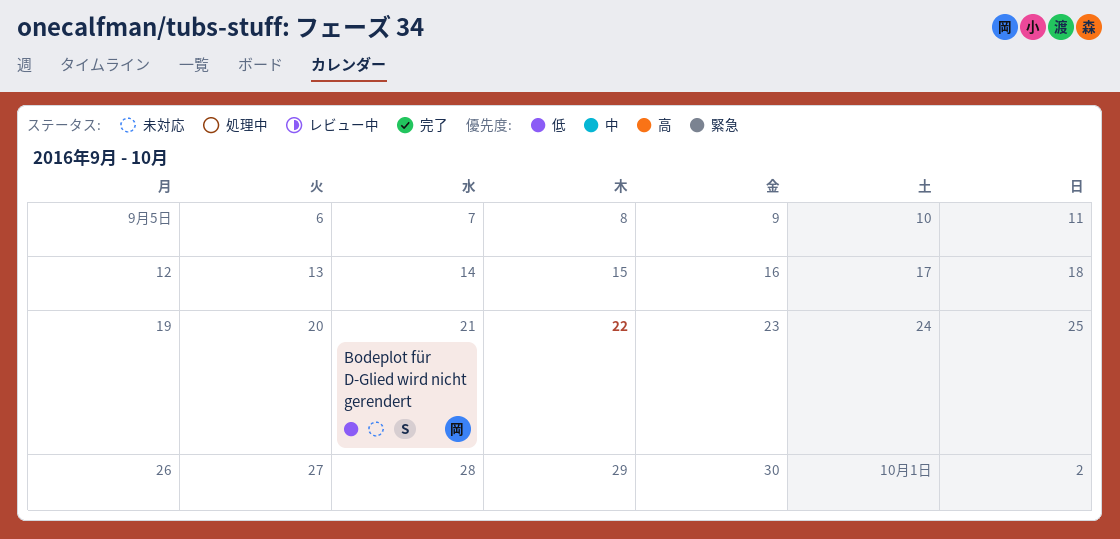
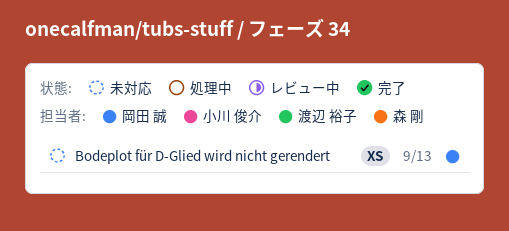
Bodeplot für D-Glied wird nicht gerendert, estimate: S -> XS
Bodeplot für D-Glied wird nicht gerendert, due: Sep 21 -> Sep 13

